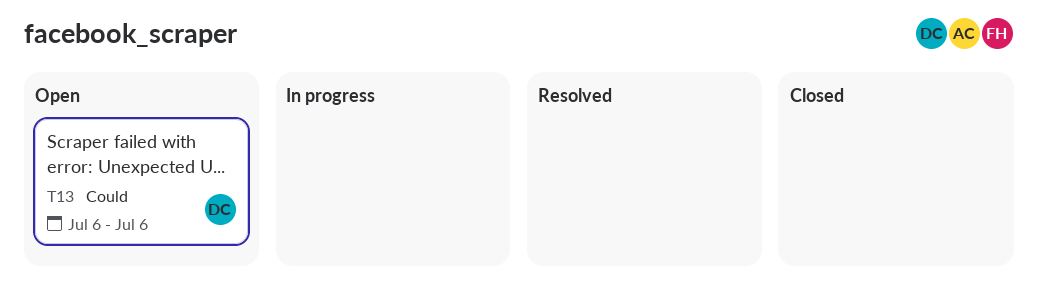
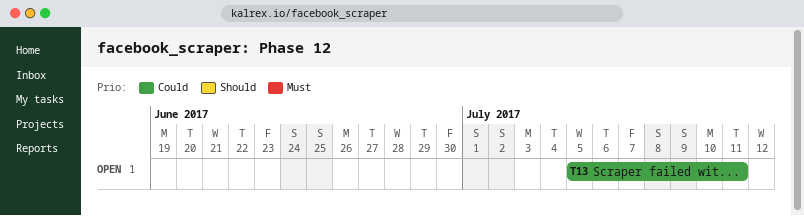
T13, start: Jul 6 -> Jul 5
T13, due: Jul 6 -> Jul 11

